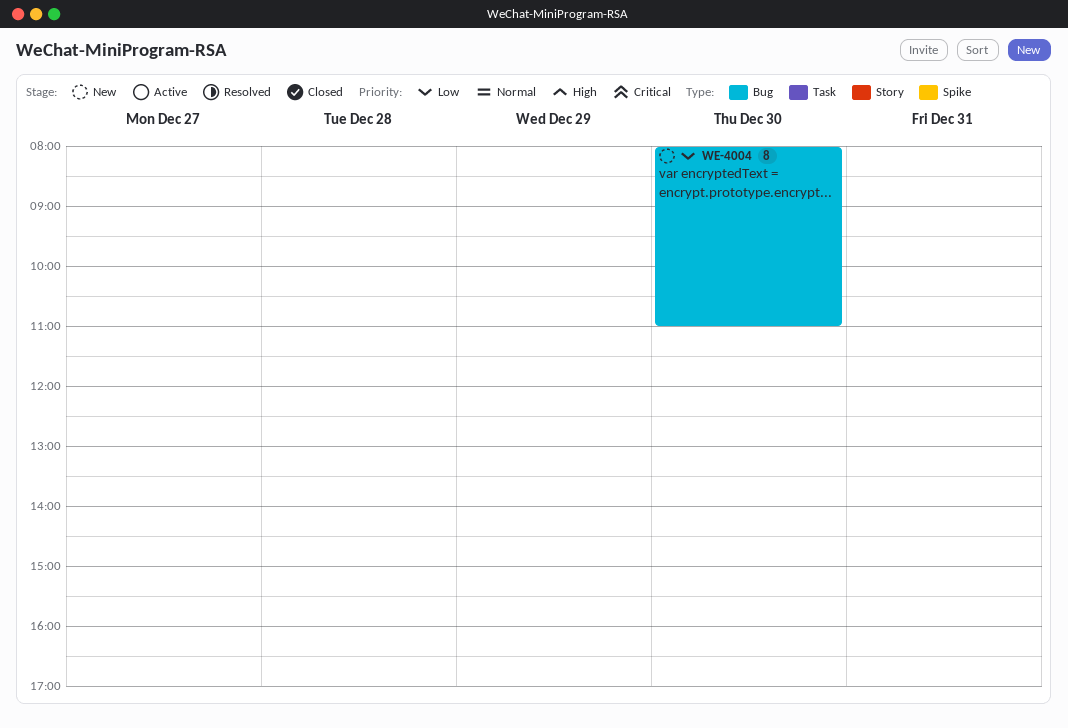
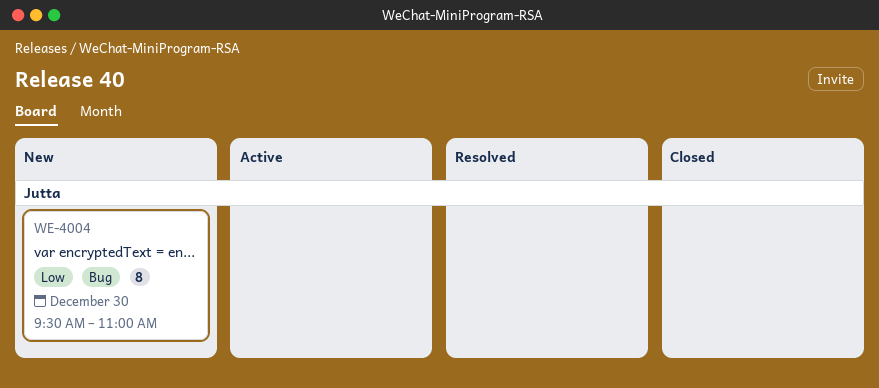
WE-4004, begins: 08:00 -> 09:30

